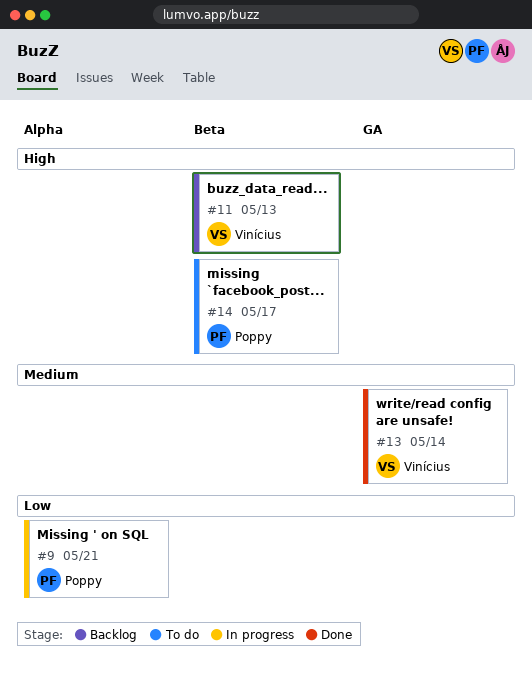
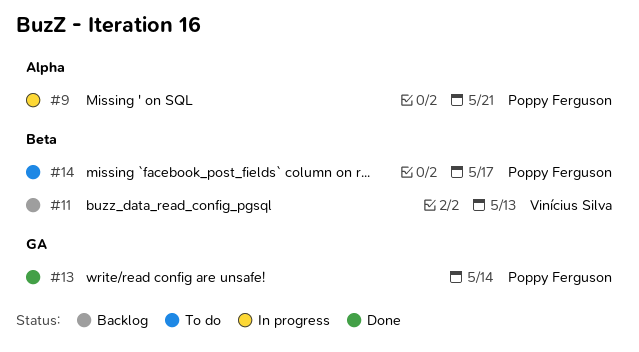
#13, owner: Vinícius Silva -> Poppy Ferguson

